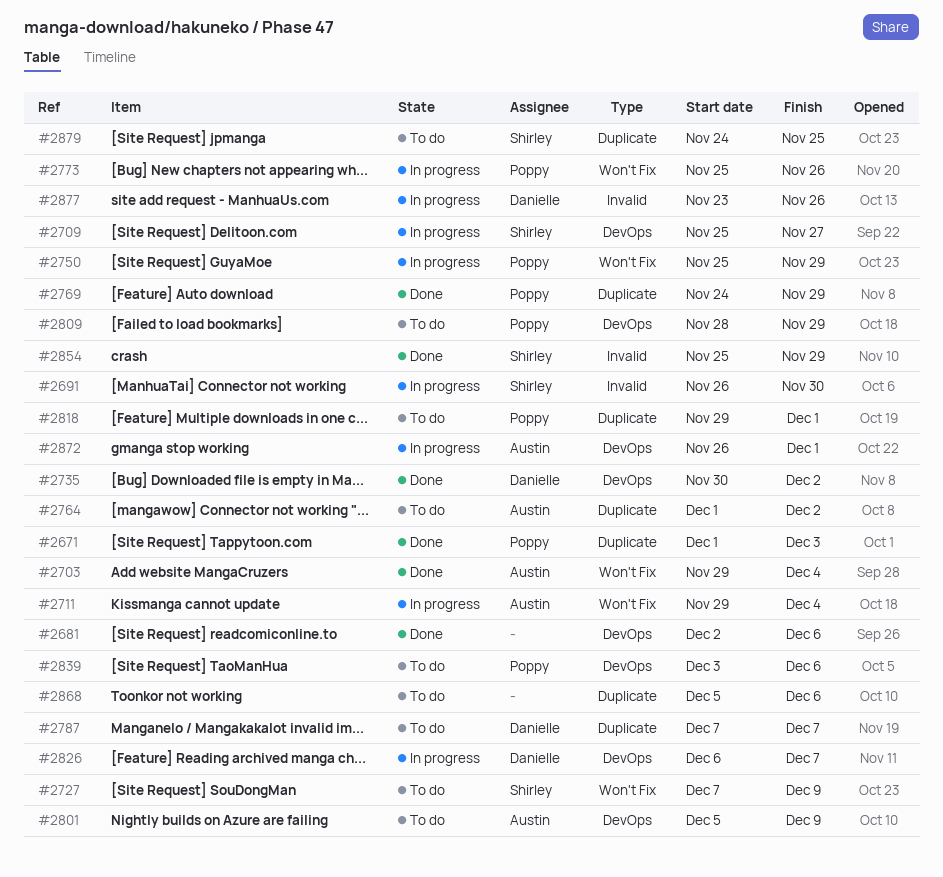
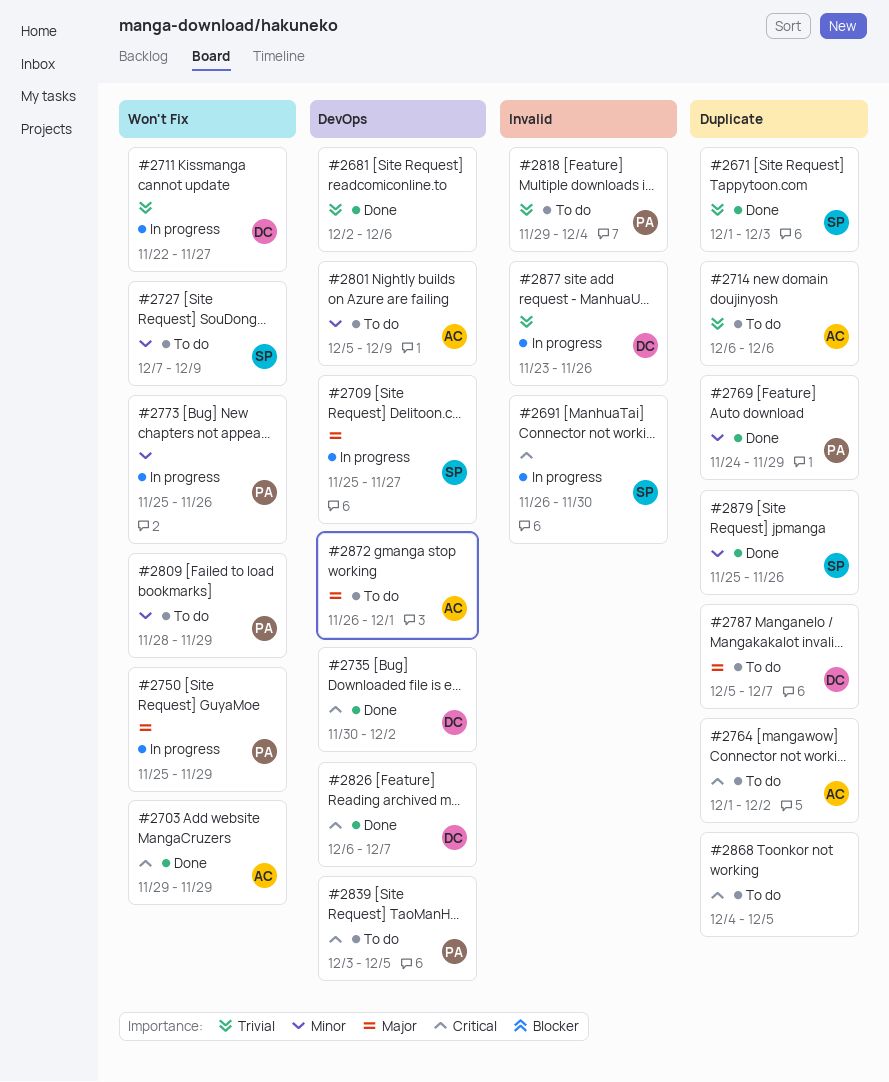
#2671, owner: Poppy -> Shirley
#2703, due: Dec 4 -> Nov 29
#2711, owner: Austin -> Danielle
#2711, start: Nov 29 -> Nov 22
#2711, due: Dec 4 -> Nov 27
#2714: none -> present
#2787, start: Dec 7 -> Dec 5
#2809, label: DevOps -> Won't Fix
#2818, label: Duplicate -> Invalid
#2818, due: Dec 1 -> Dec 4
#2826, status: In progress -> Done
#2839, due: Dec 6 -> Dec 5
#2854: present -> none
#2868, start: Dec 5 -> Dec 4
#2868, due: Dec 6 -> Dec 5
#2872, status: In progress -> To do
#2879, status: To do -> Done
#2879, start: Nov 24 -> Nov 25
#2879, due: Nov 25 -> Nov 26

